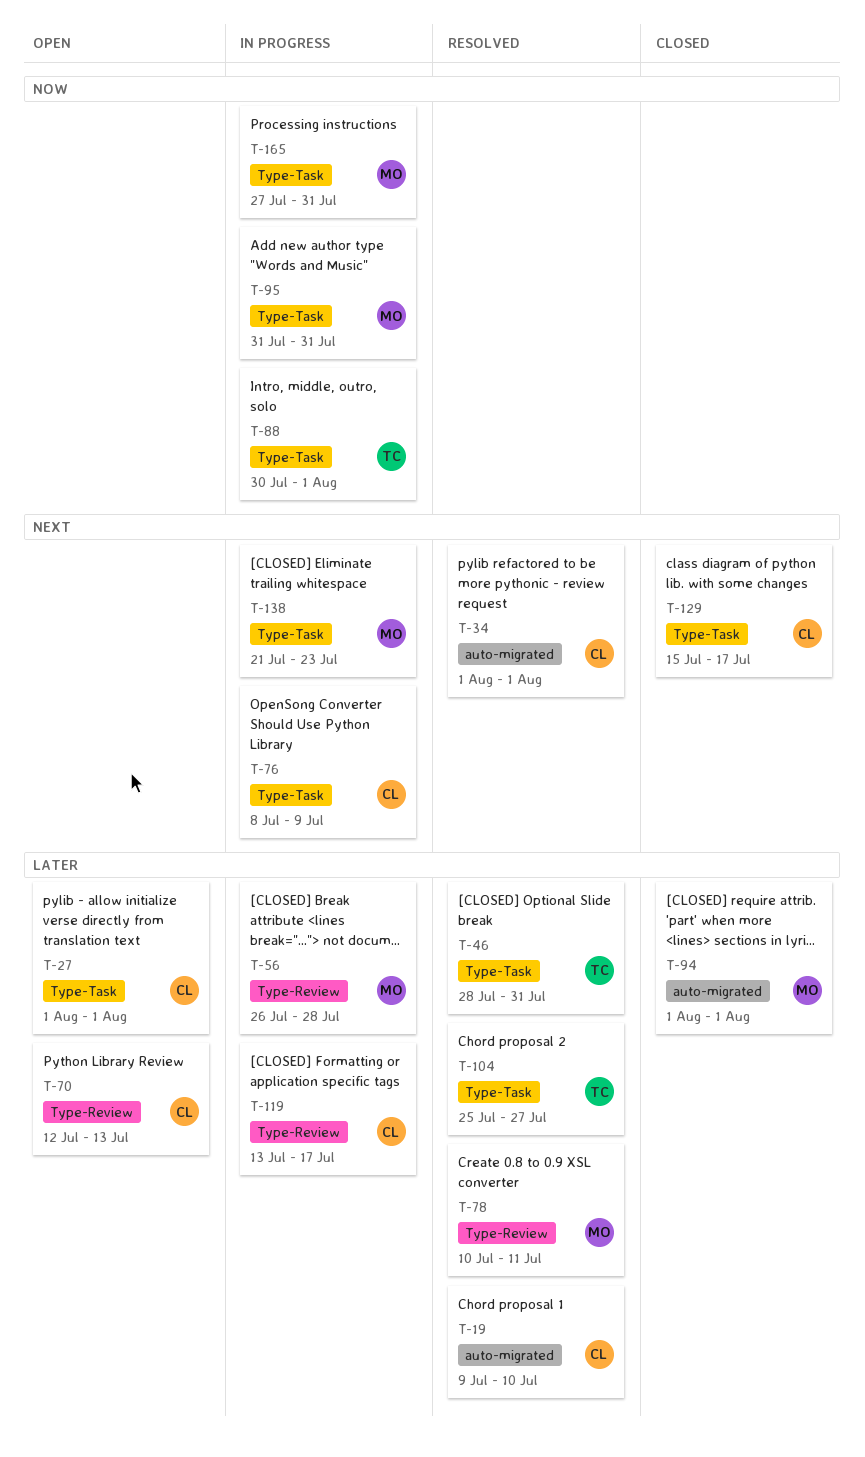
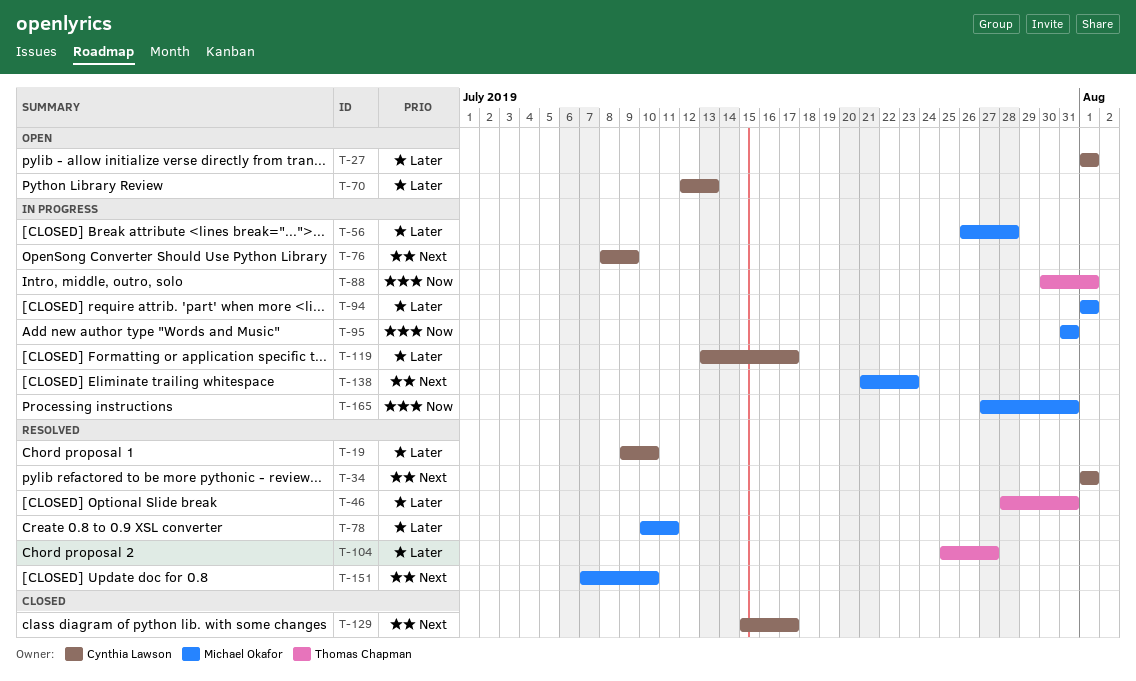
T-94, status: Closed -> In progress
T-151: none -> present

